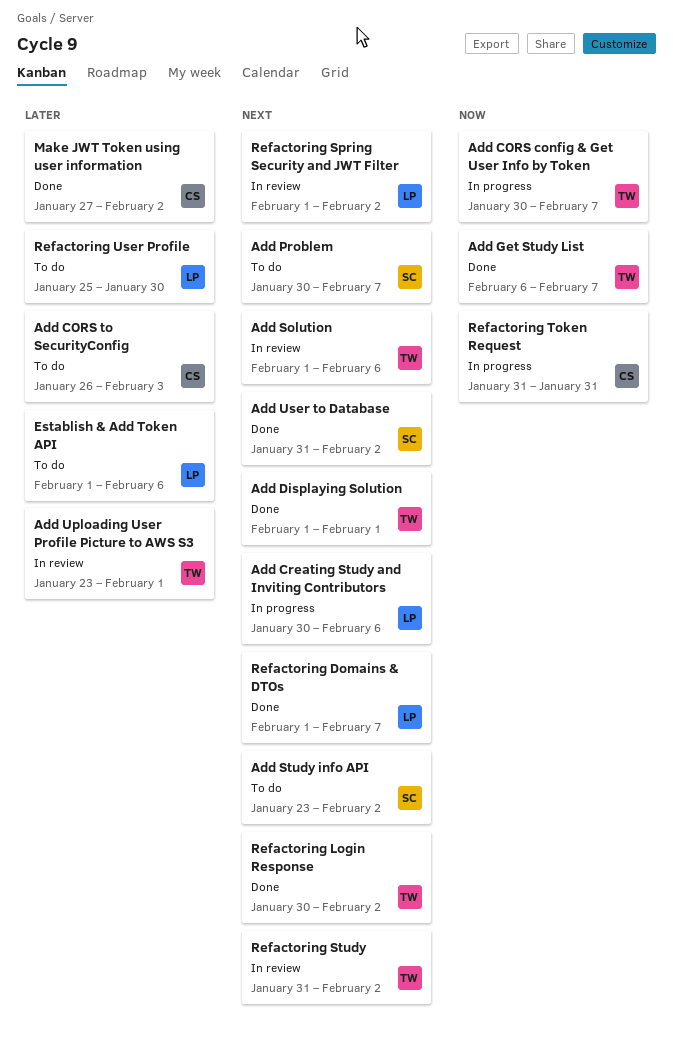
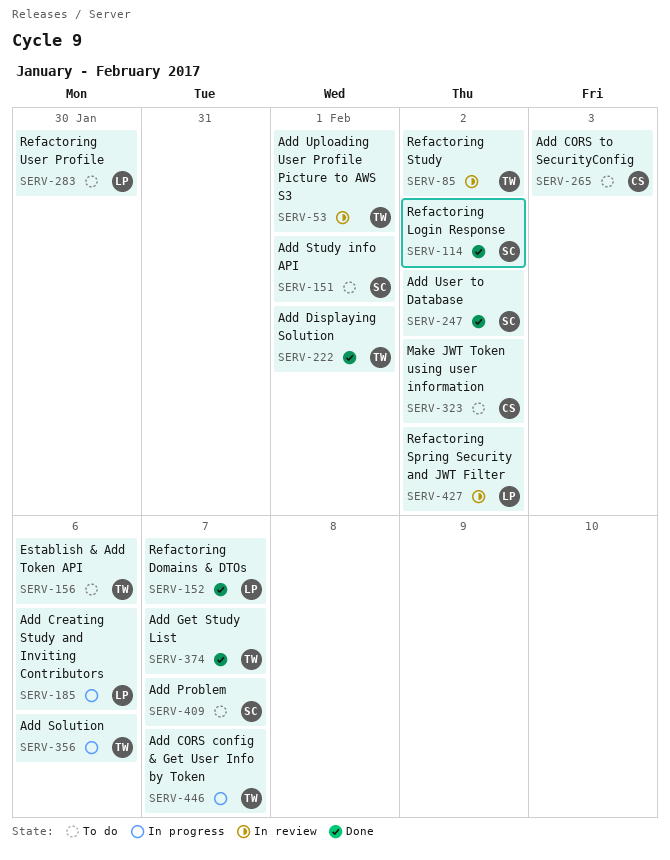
Add Solution, status: In review -> In progress
Add Study info API, due: Feb 2 -> Feb 1
Establish & Add Token API, owner: LP -> TW
Make JWT Token using user information, status: Done -> To do
Refactoring Login Response, owner: TW -> SC
Refactoring Token Request: present -> none

